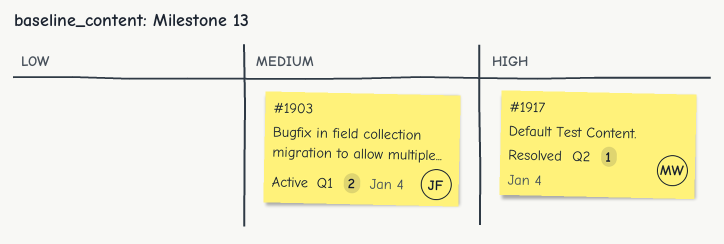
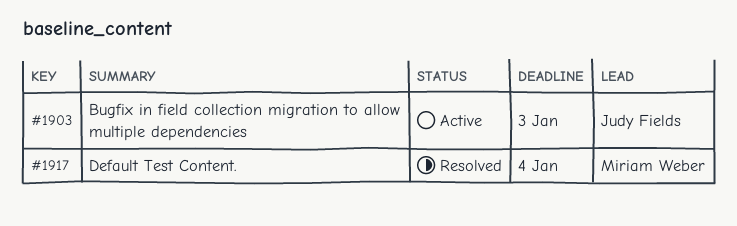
#1903, due: Jan 4 -> Jan 3

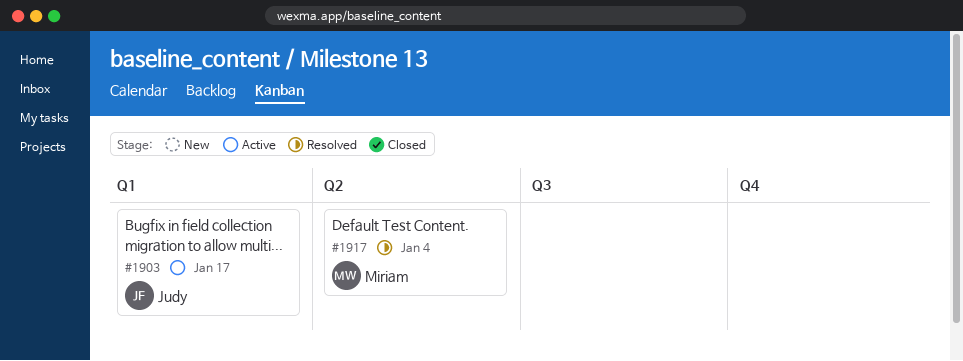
#1903, due: Jan 3 -> Jan 17

